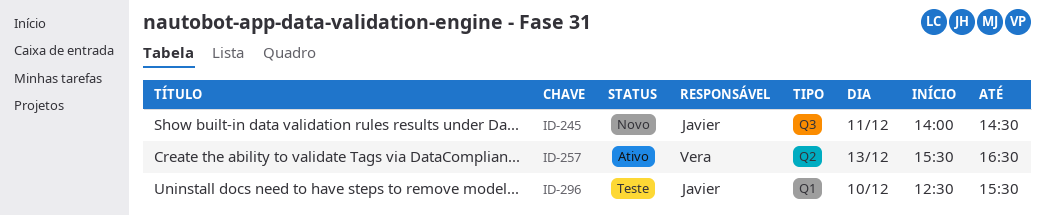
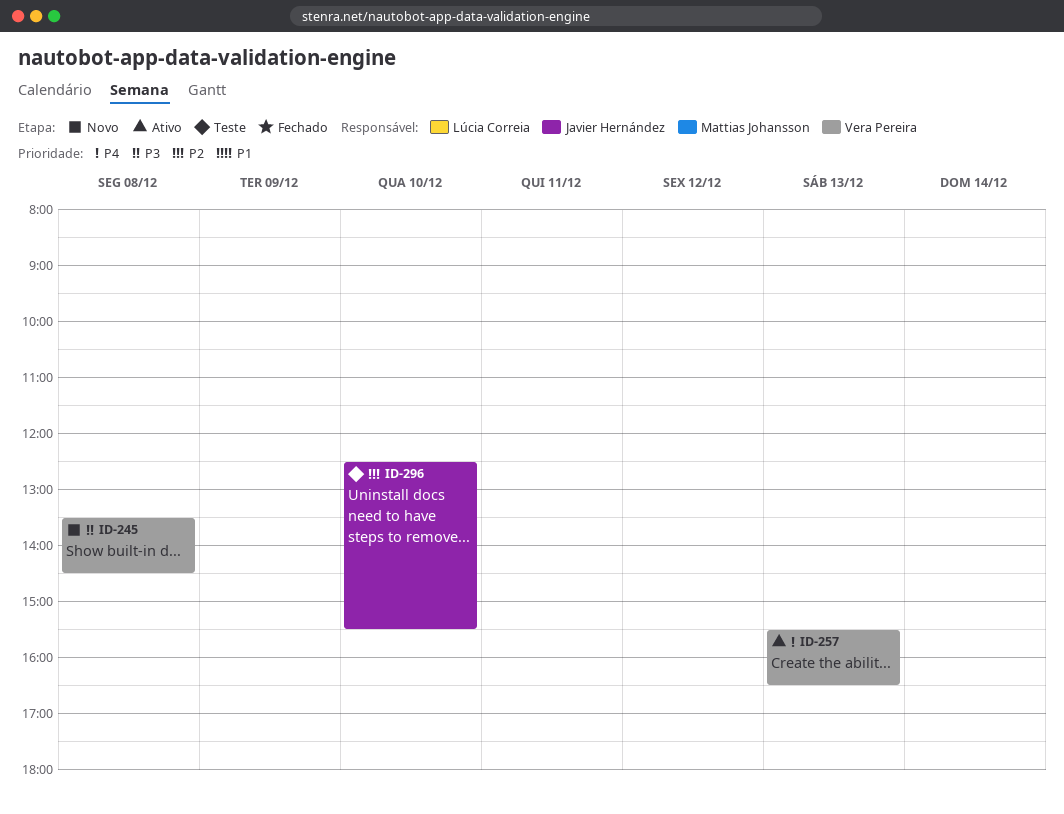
ID-245, owner: Javier Hernández -> Vera Pereira
ID-245, day: Dec 11 -> Dec 8
ID-245, begins: 14:00 -> 13:30

